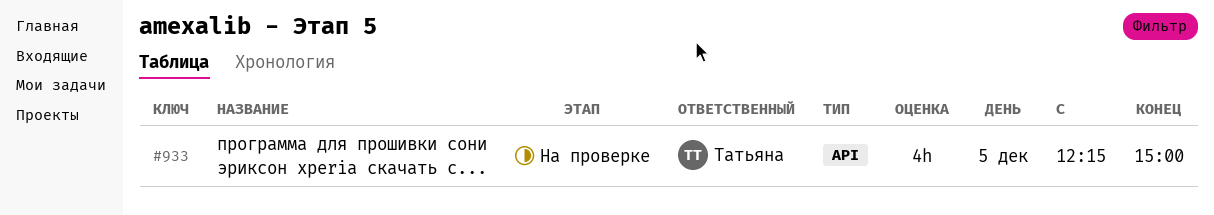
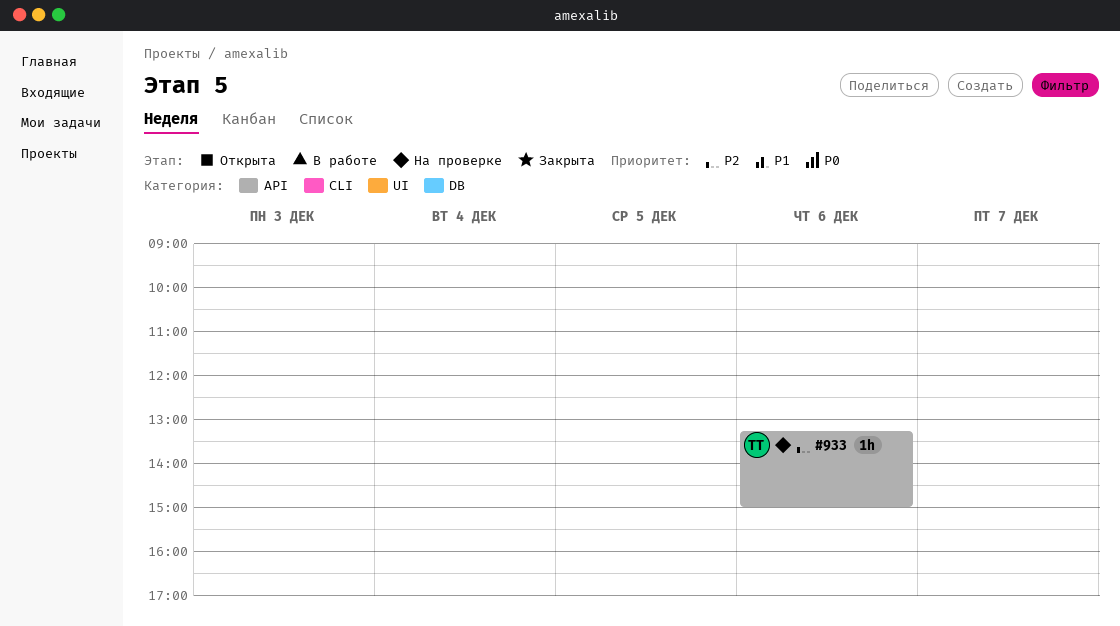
#933, estimate: 4h -> 1h
#933, day: Dec 5 -> Dec 6
#933, begins: 12:15 -> 13:15

